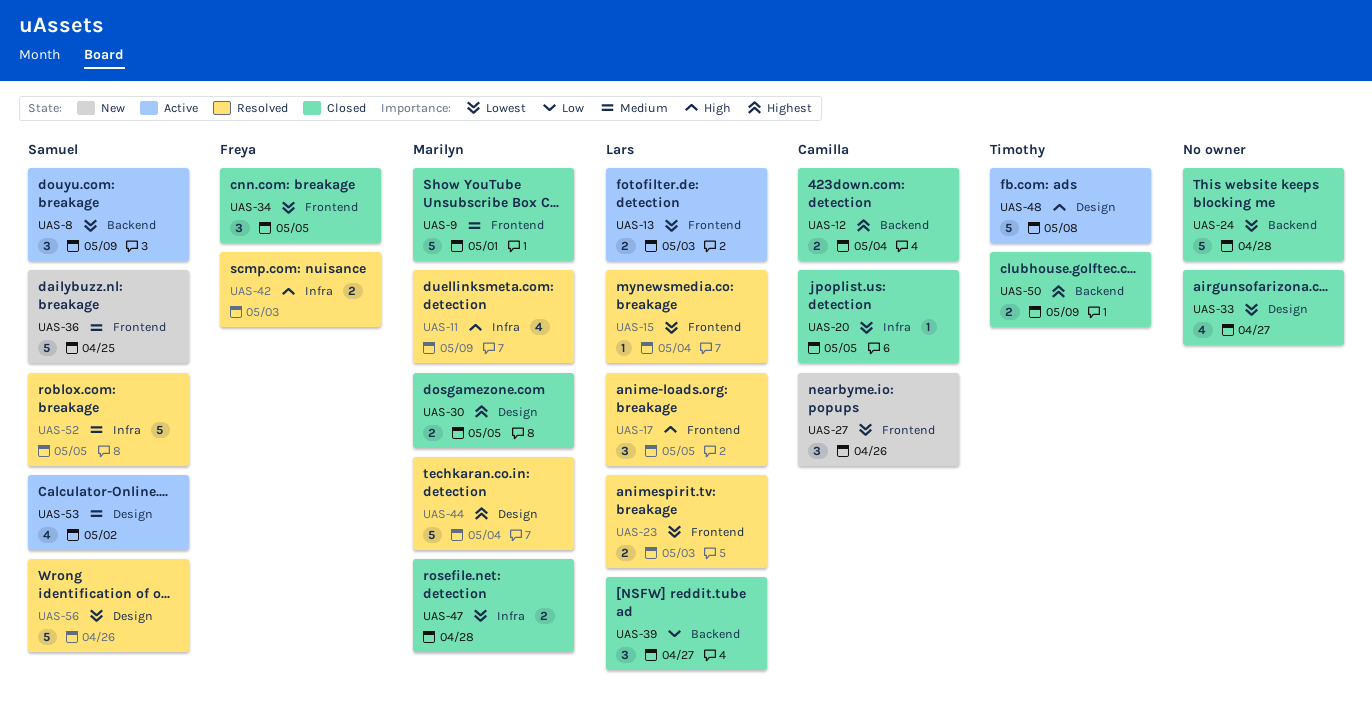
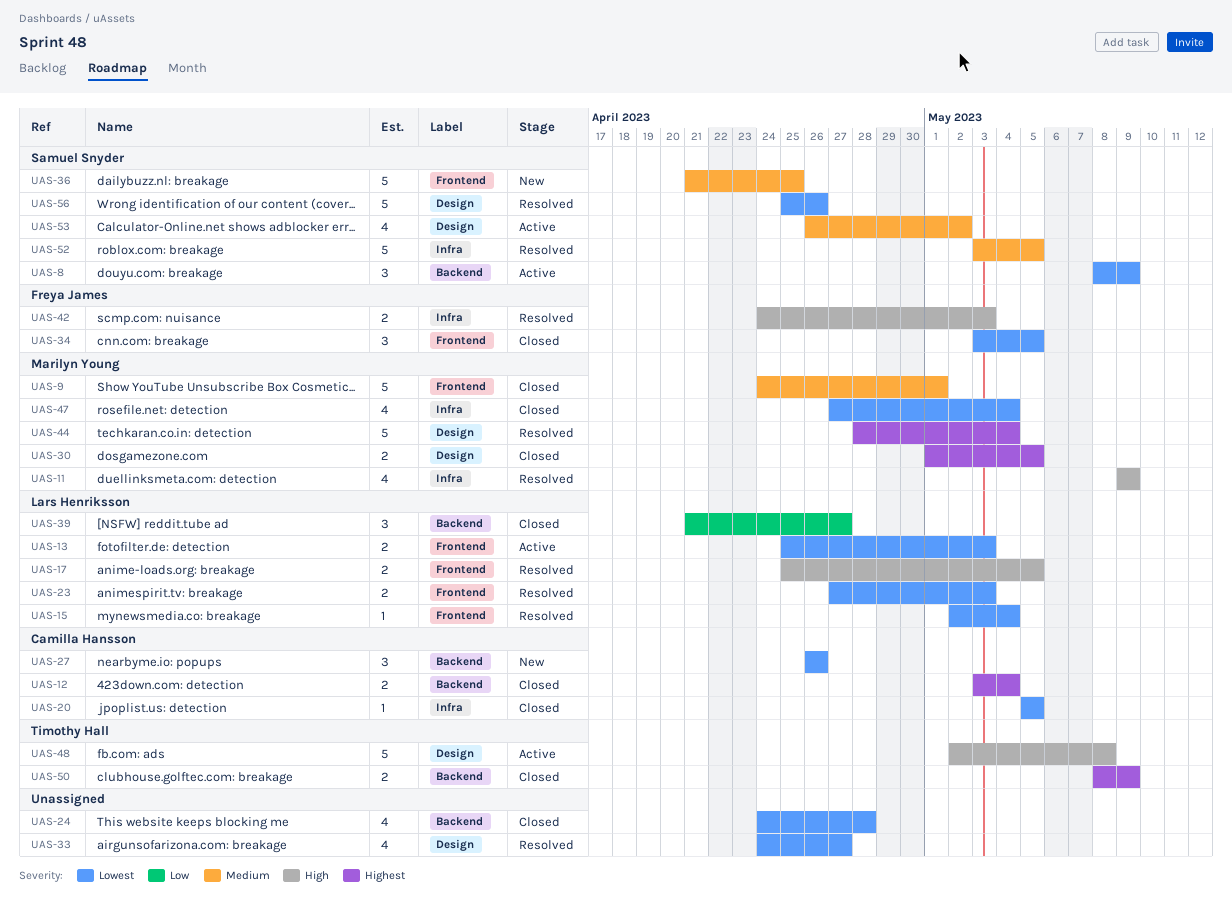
UAS-17, estimate: 3 -> 2
UAS-24, estimate: 5 -> 4
UAS-27, label: Frontend -> Backend
UAS-33, status: Closed -> Resolved
UAS-47, estimate: 2 -> 4
UAS-47, due: Apr 28 -> May 4

